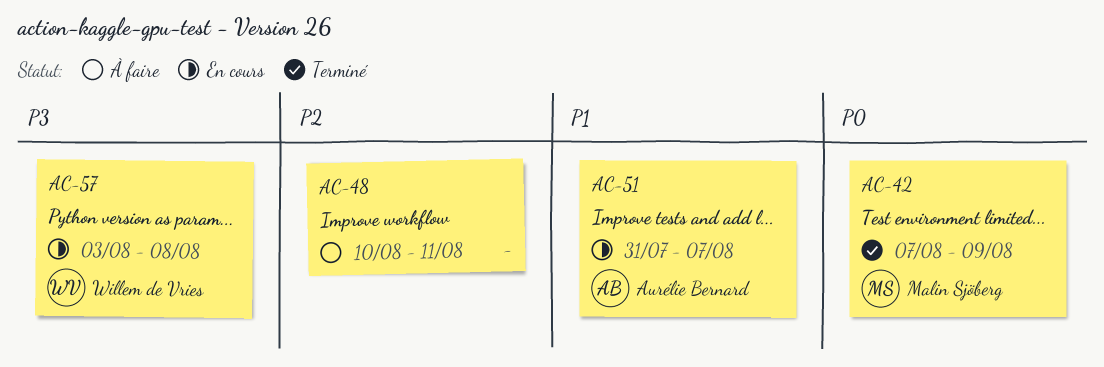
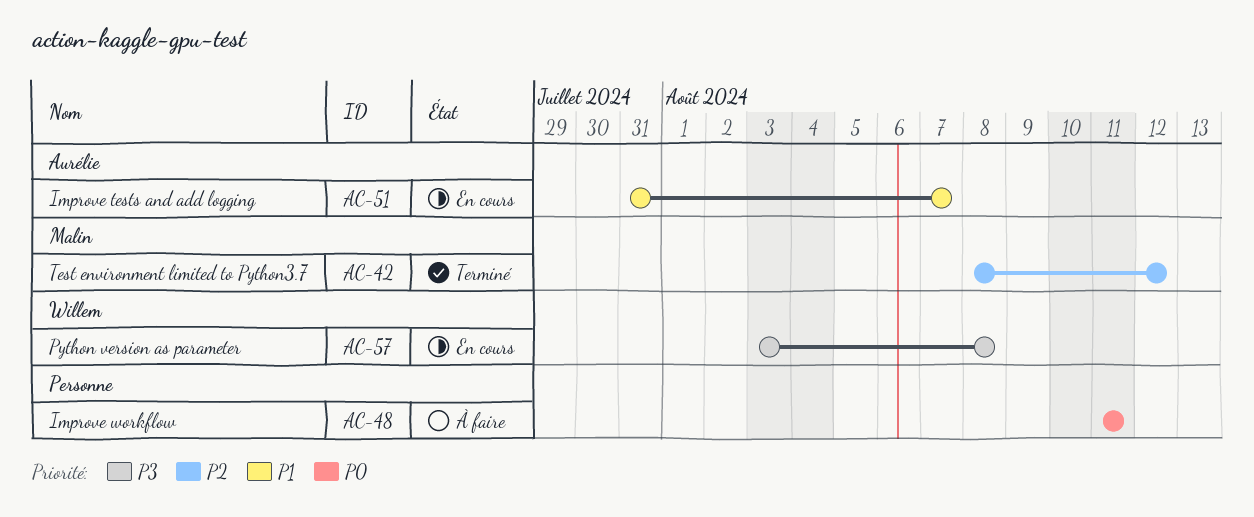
AC-42, priority: P0 -> P2
AC-42, start: Aug 7 -> Aug 8
AC-42, due: Aug 9 -> Aug 12
AC-48, priority: P2 -> P0
AC-48, start: Aug 10 -> Aug 11

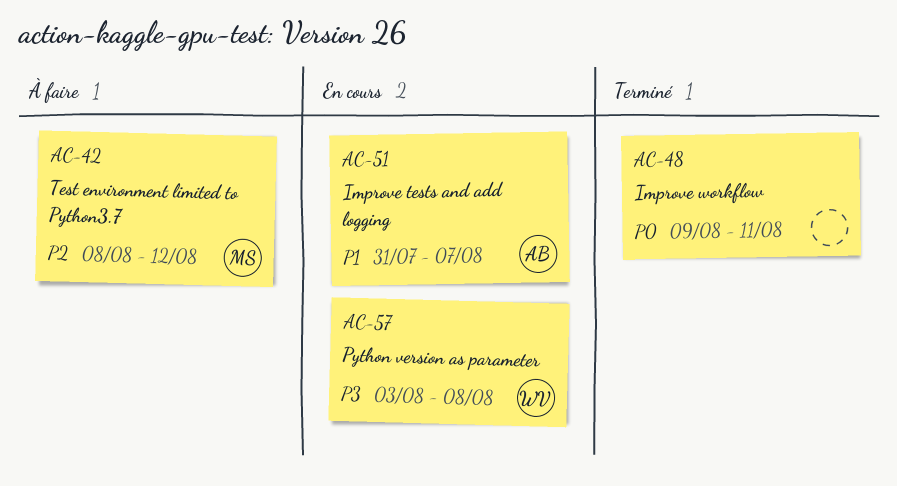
AC-42, status: Terminé -> À faire
AC-48, status: À faire -> Terminé
AC-48, start: Aug 11 -> Aug 9

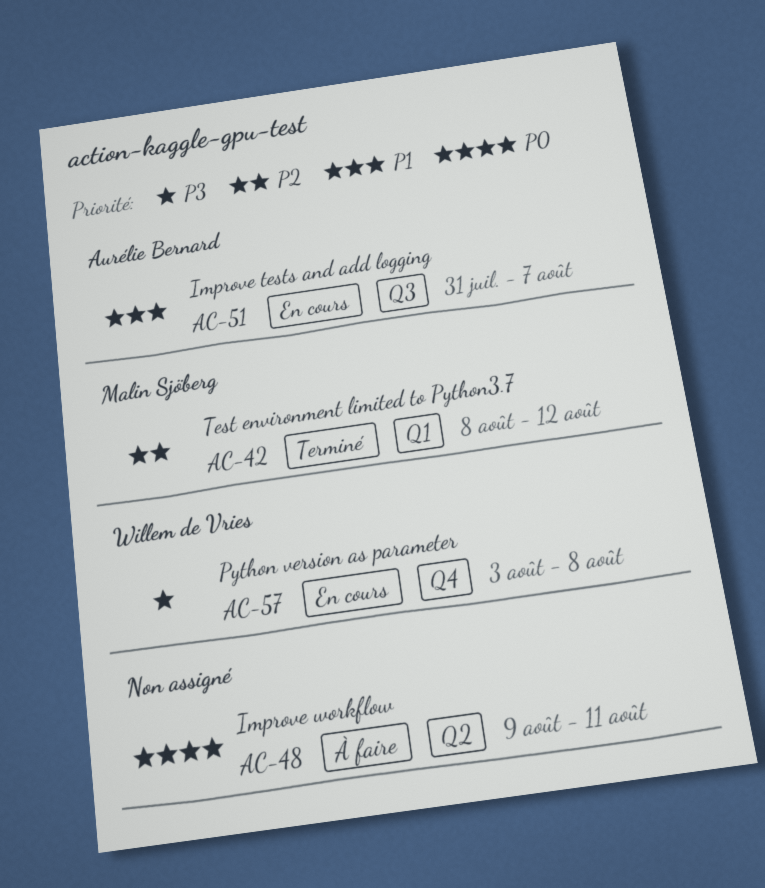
AC-42, status: À faire -> Terminé
AC-48, status: Terminé -> À faire

